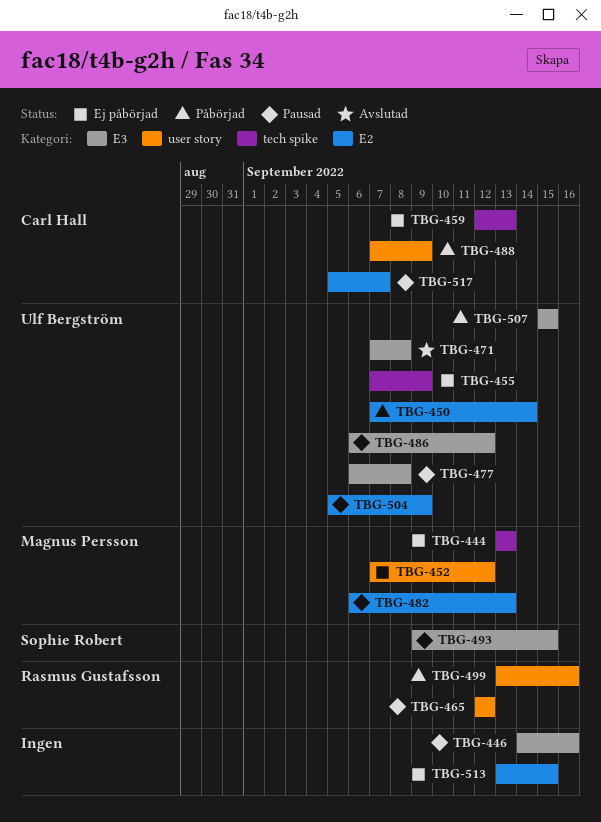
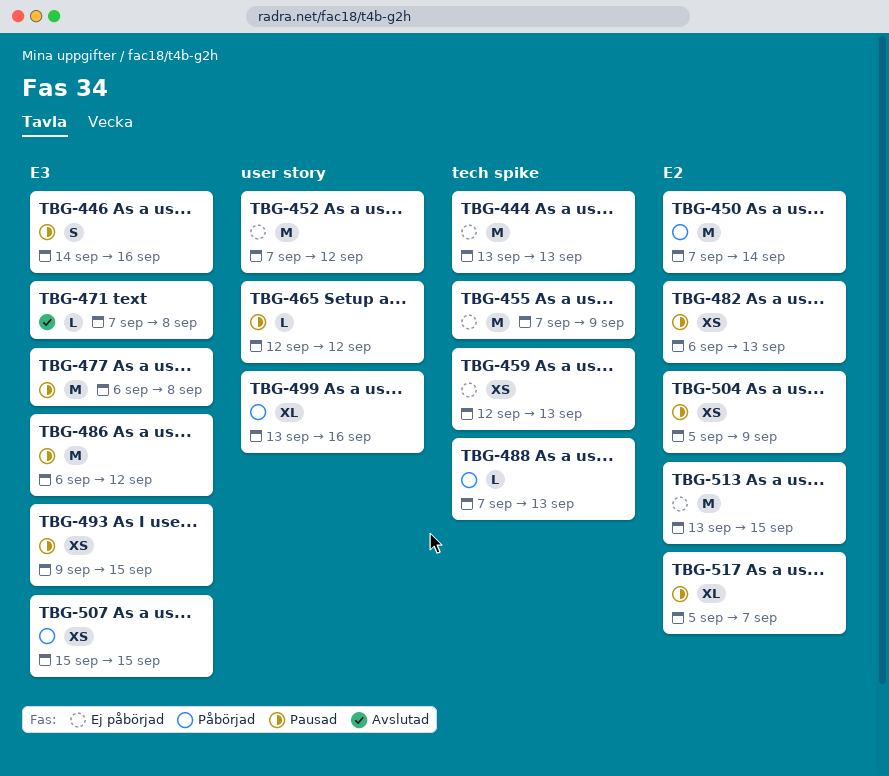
TBG-488, label: user story -> tech spike
TBG-488, due: Sep 9 -> Sep 13

